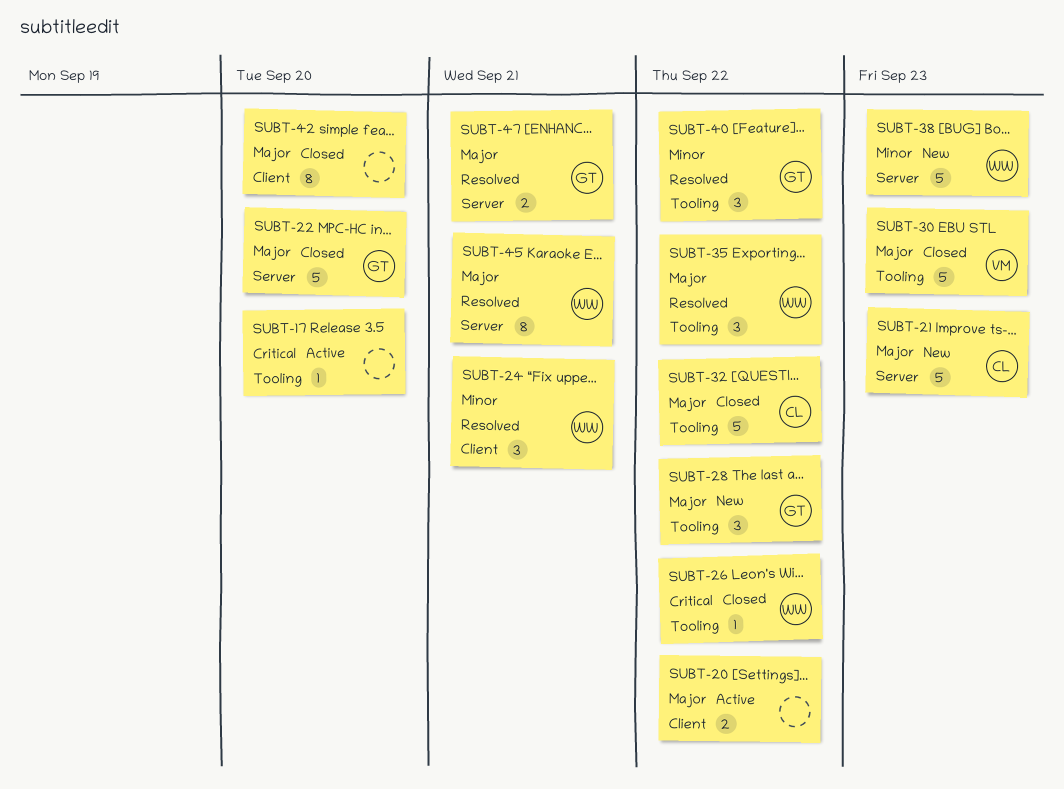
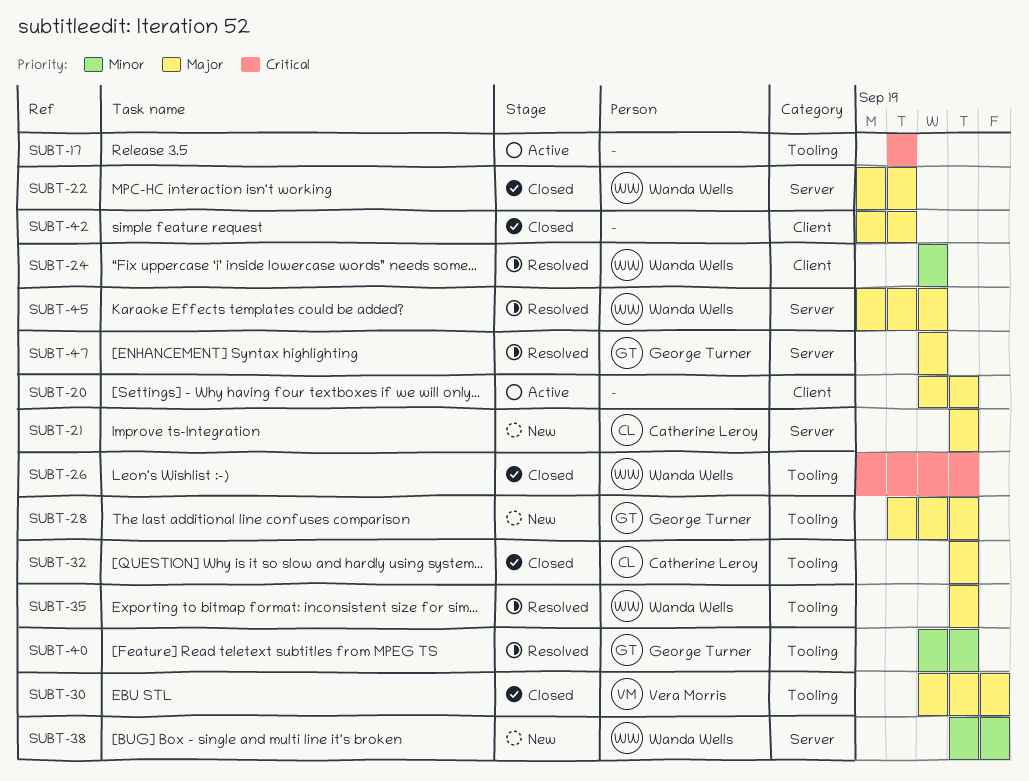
SUBT-21, due: Sep 23 -> Sep 22
SUBT-22, owner: George Turner -> Wanda Wells

